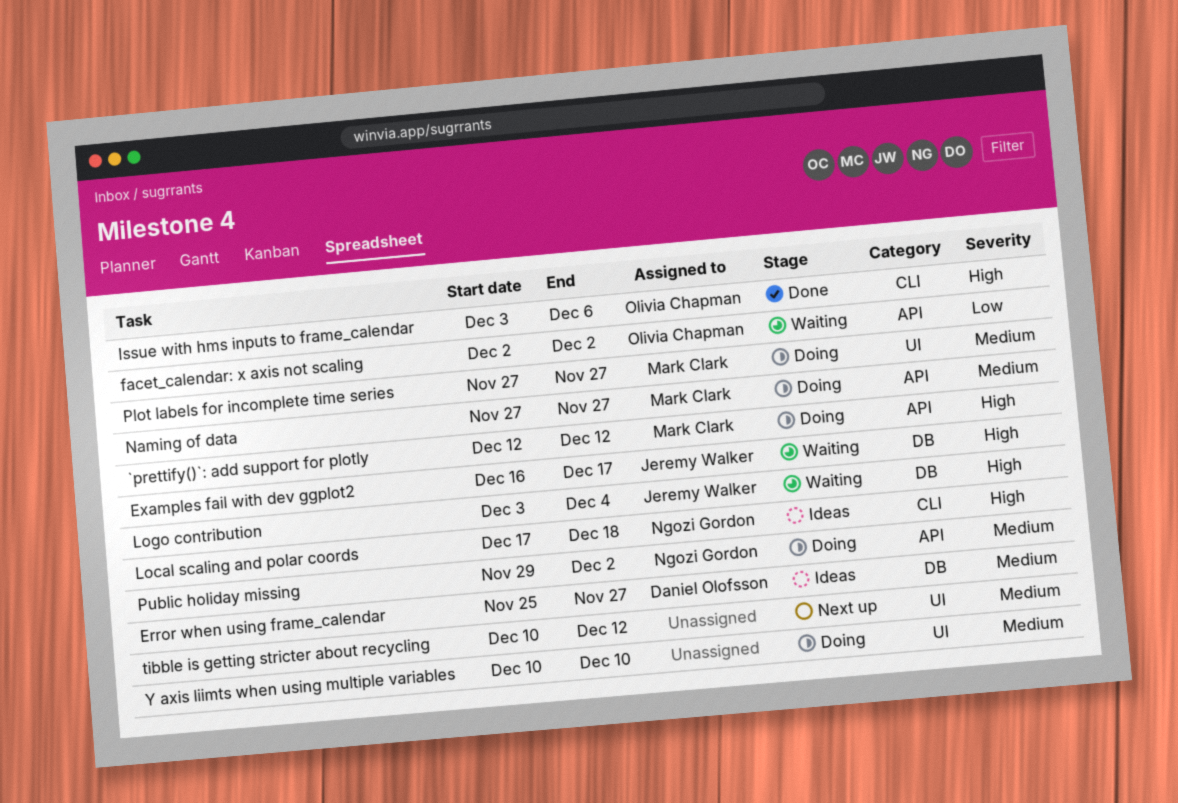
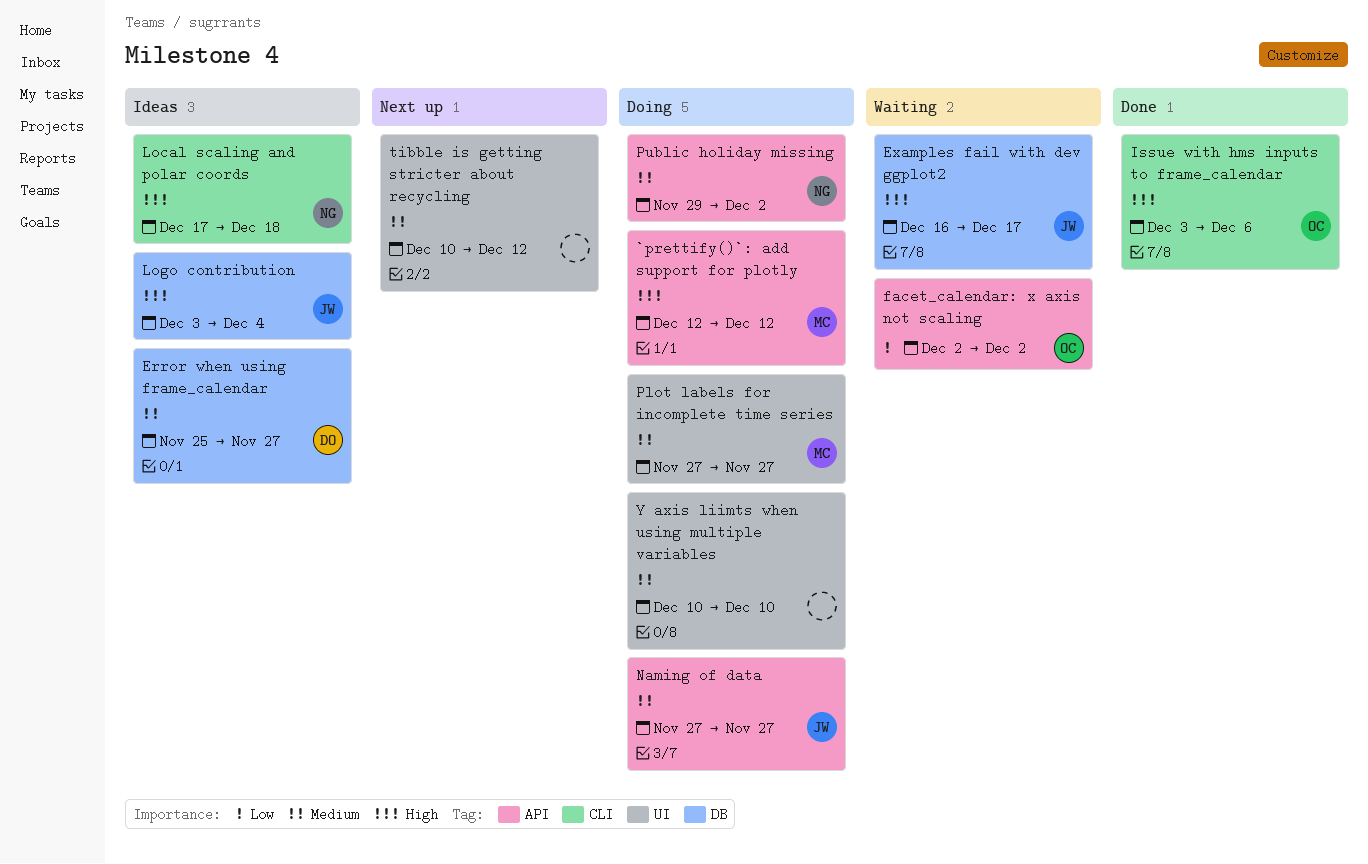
Logo contribution, status: Waiting -> Ideas
Naming of data, owner: Mark Clark -> Jeremy Walker

